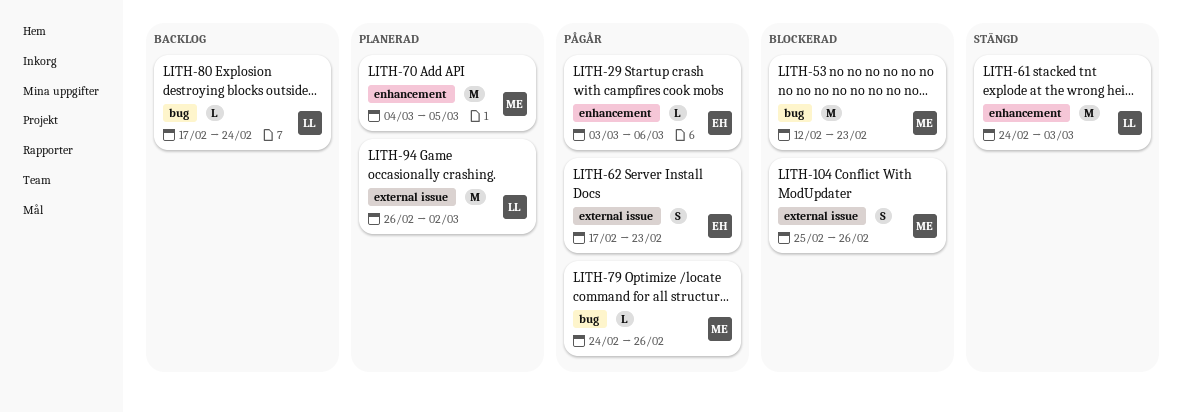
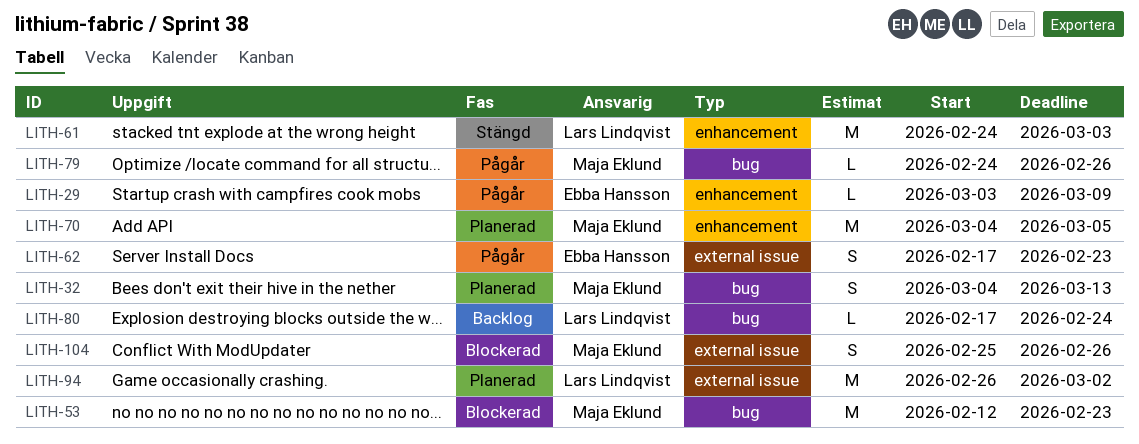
LITH-29, due: Mar 6 -> Mar 9
LITH-32: none -> present

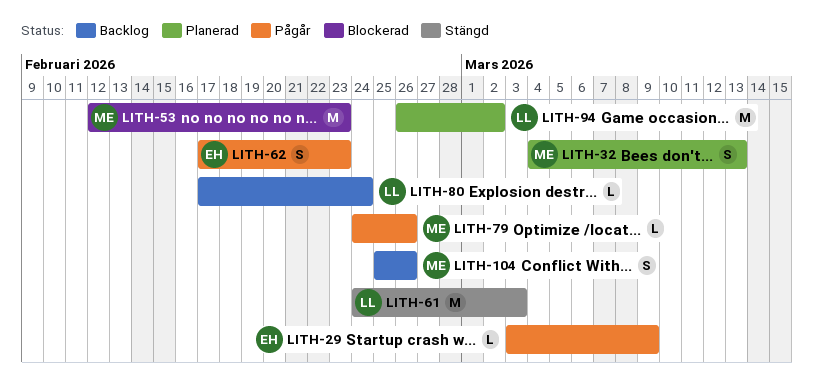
LITH-70: present -> none
LITH-104, status: Blockerad -> Backlog

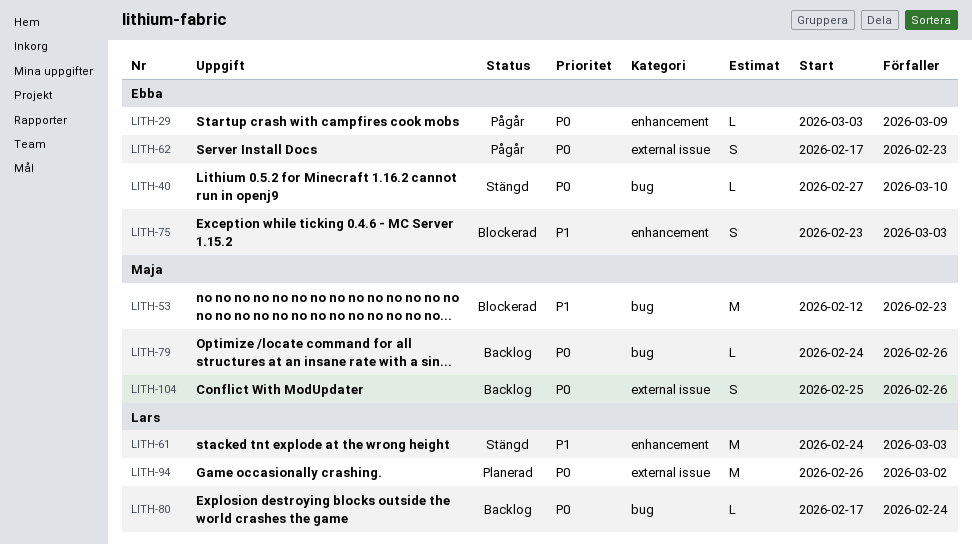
LITH-32: present -> none
LITH-40: none -> present
LITH-75: none -> present
LITH-79, status: Pågår -> Backlog

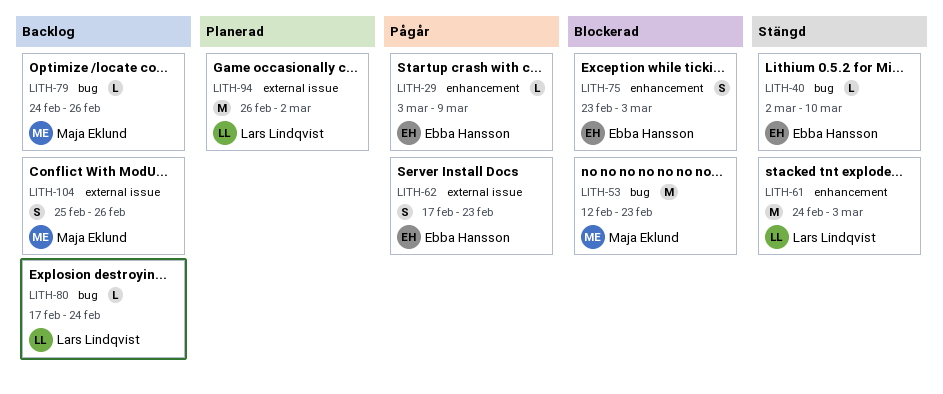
LITH-40, start: Feb 27 -> Mar 2

